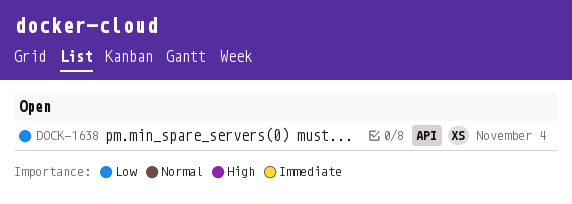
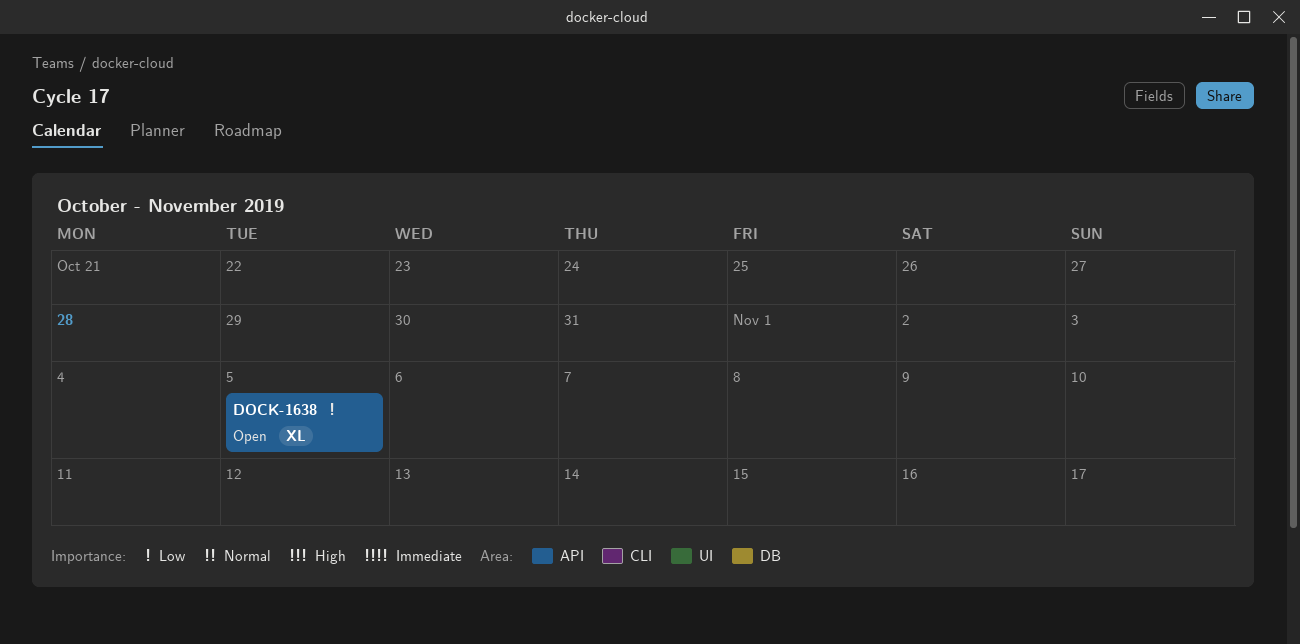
DOCK-1638, estimate: XS -> XL
DOCK-1638, due: Nov 4 -> Nov 5

